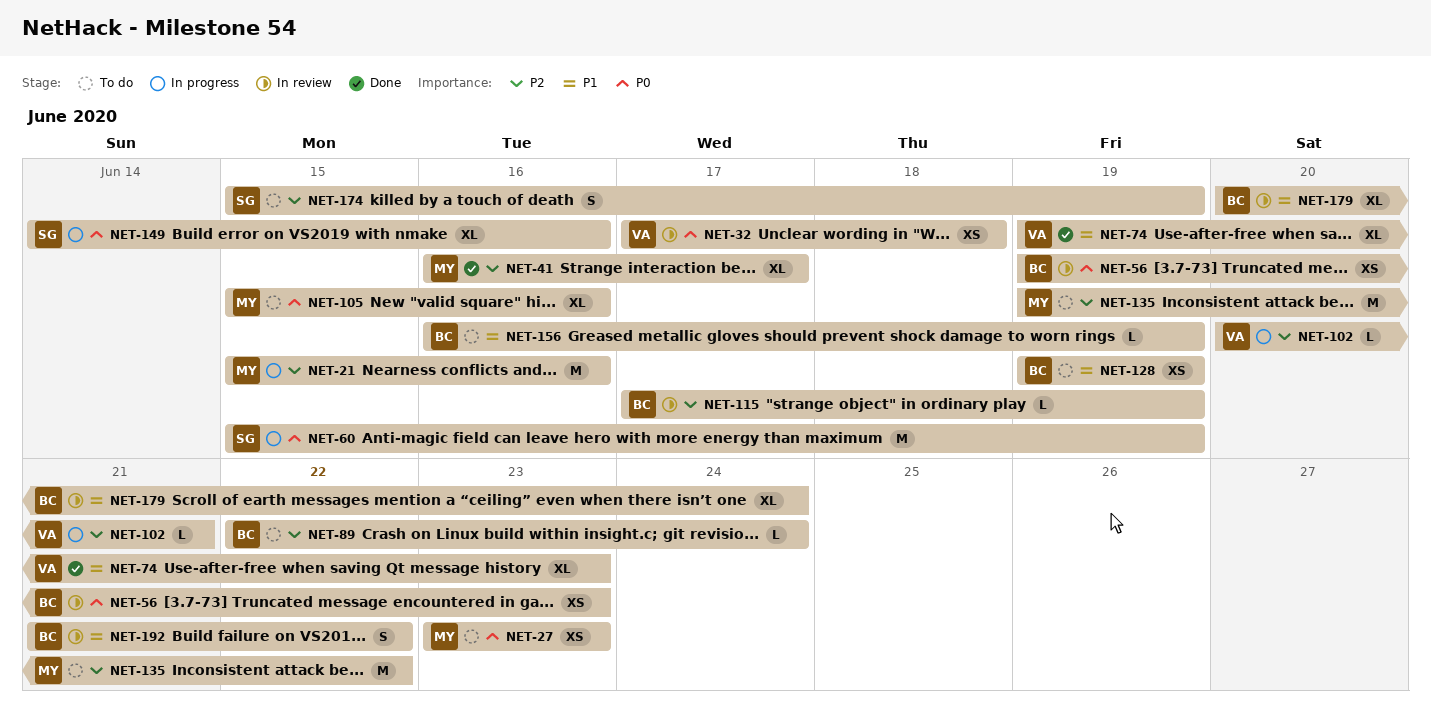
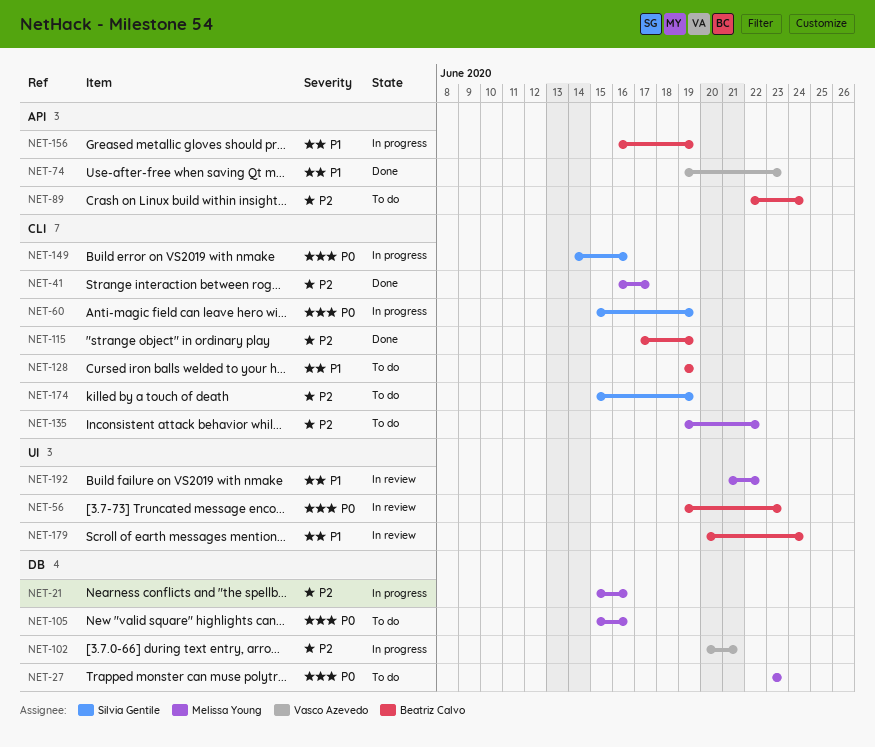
NET-32: present -> none
NET-115, status: In review -> Done
NET-156, status: To do -> In progress
NET-192, owner: Beatriz Calvo -> Melissa Young

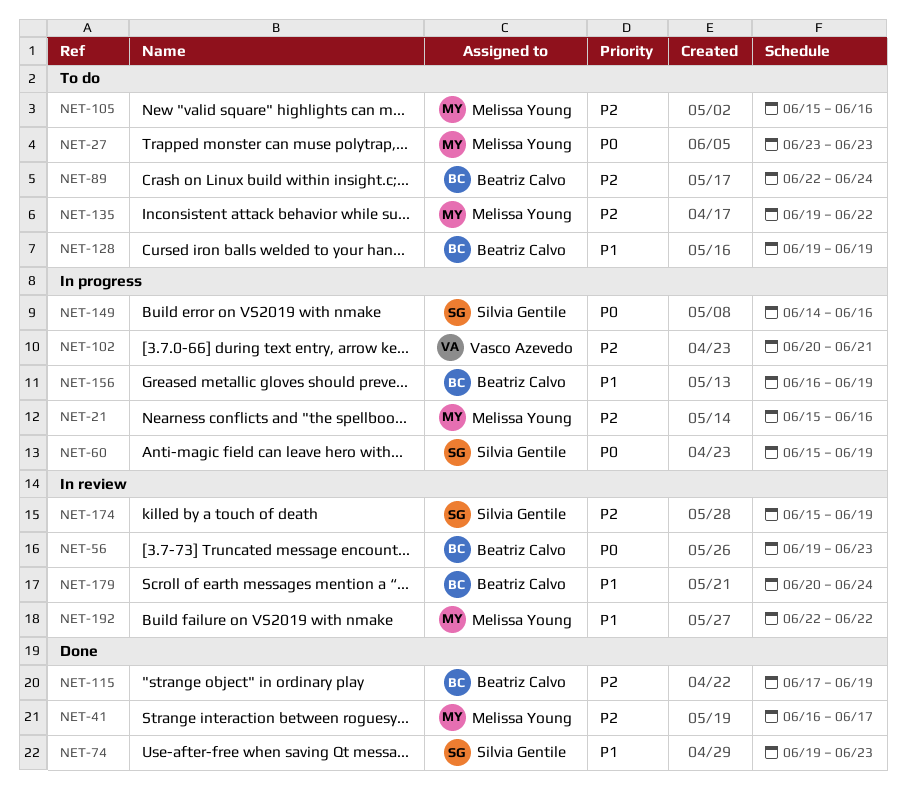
NET-74, owner: Vasco Azevedo -> Silvia Gentile
NET-105, priority: P0 -> P2
NET-174, status: To do -> In review
NET-192, start: Jun 21 -> Jun 22

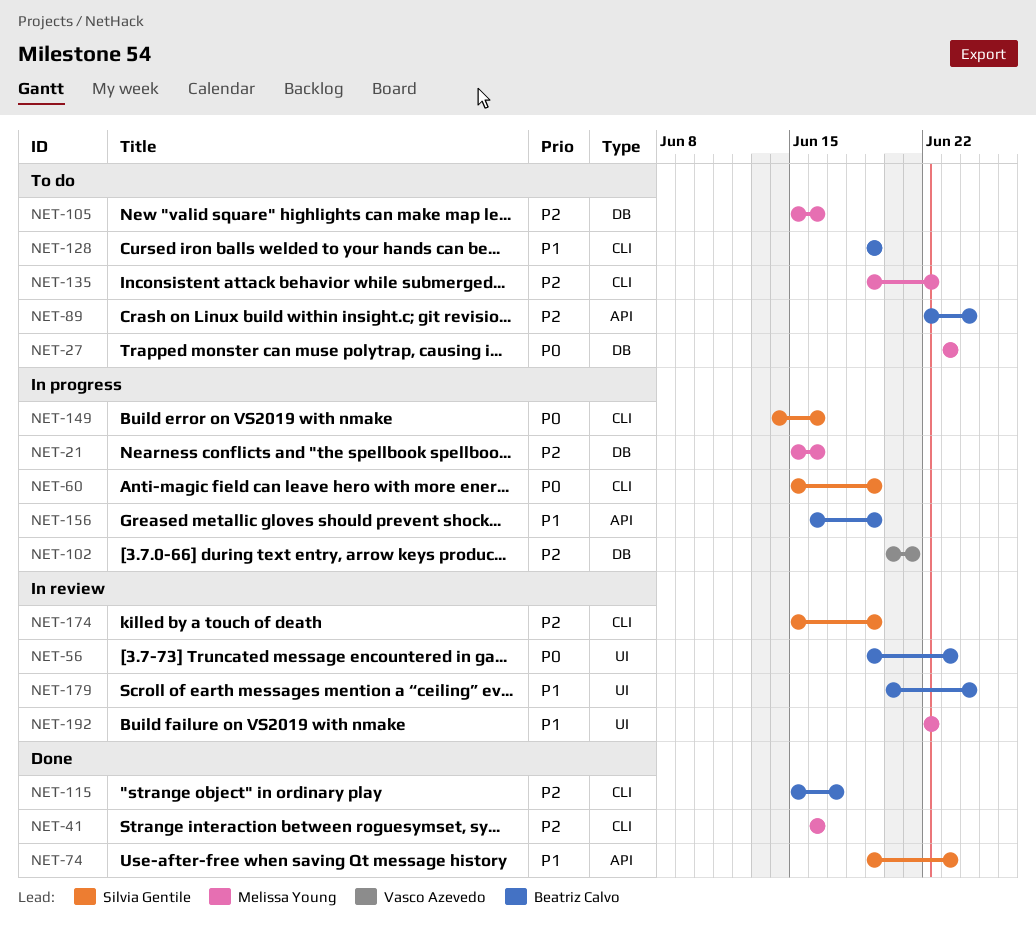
NET-41, due: Jun 17 -> Jun 16
NET-115, start: Jun 17 -> Jun 15
NET-115, due: Jun 19 -> Jun 17

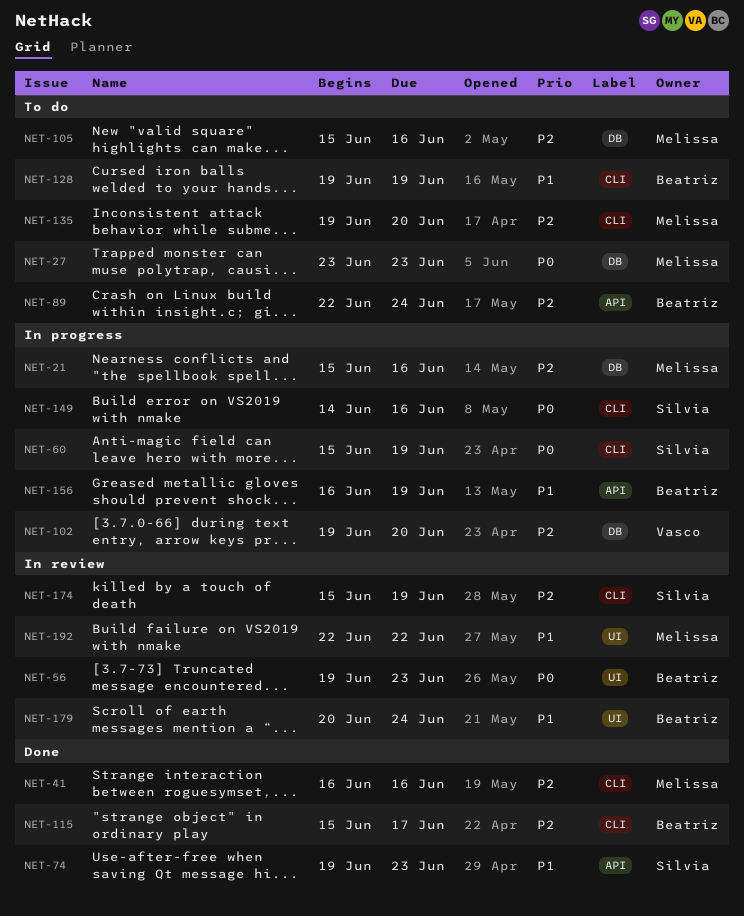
NET-102, start: Jun 20 -> Jun 19
NET-102, due: Jun 21 -> Jun 20
NET-135, due: Jun 22 -> Jun 20

